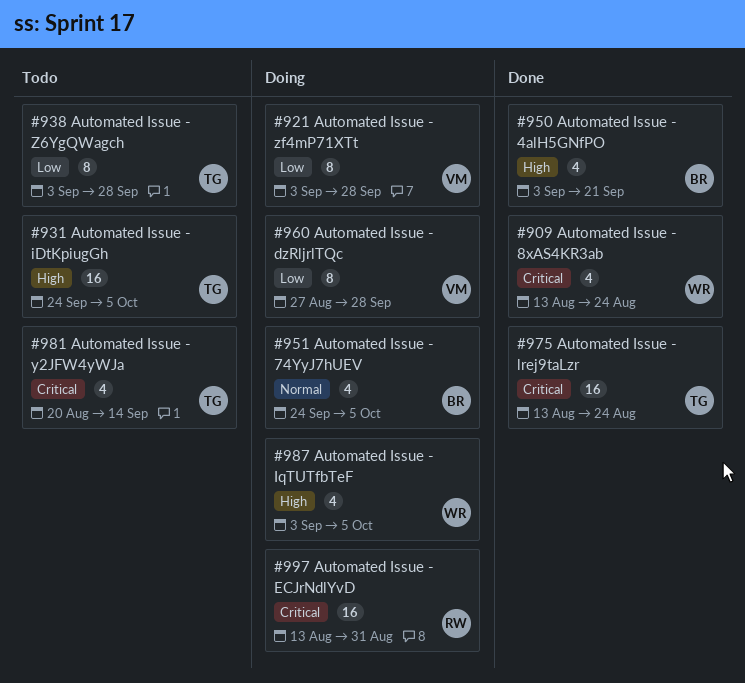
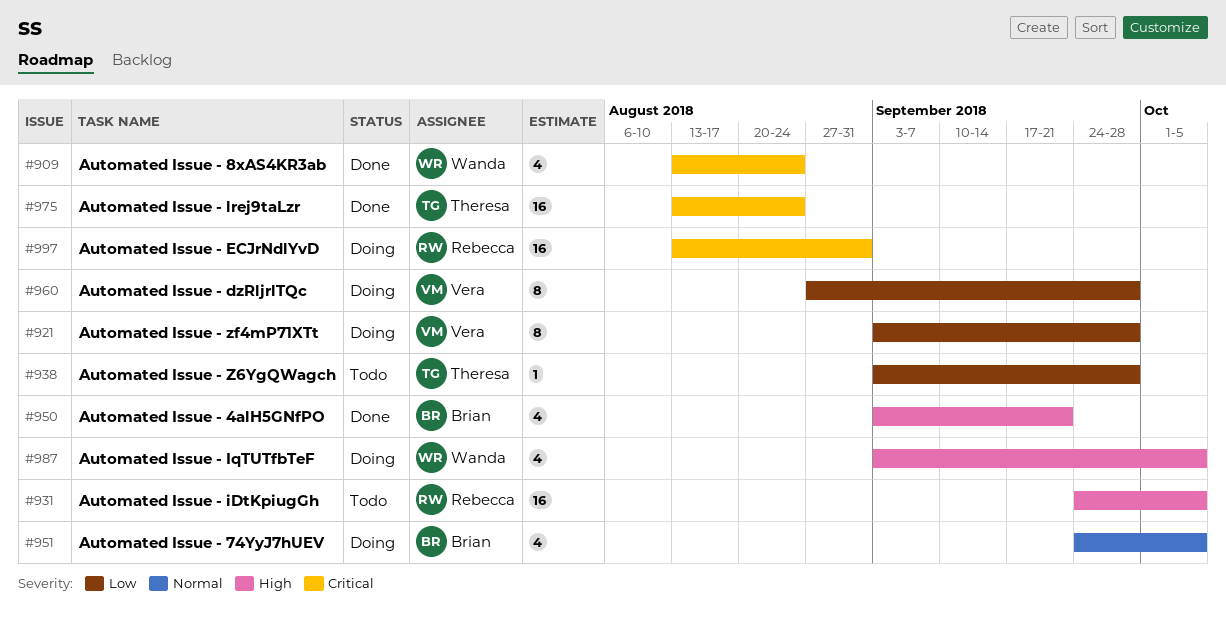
#931, owner: Theresa -> Rebecca
#938, estimate: 8 -> 1
#981: present -> none

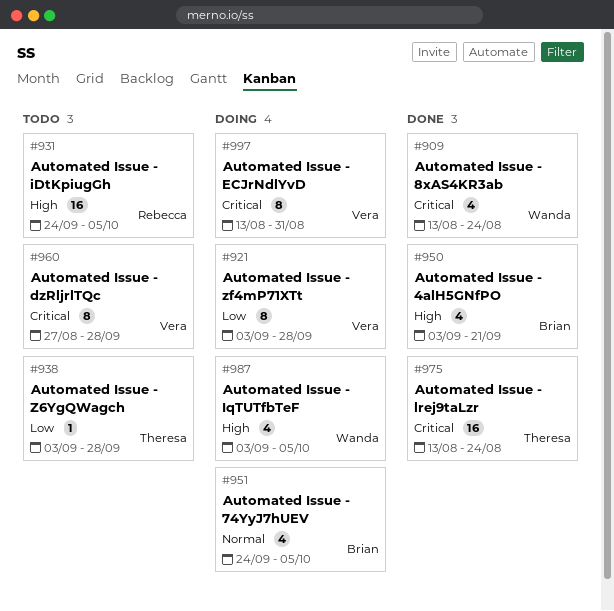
#960, status: Doing -> Todo
#960, priority: Low -> Critical
#997, owner: Rebecca -> Vera
#997, estimate: 16 -> 8

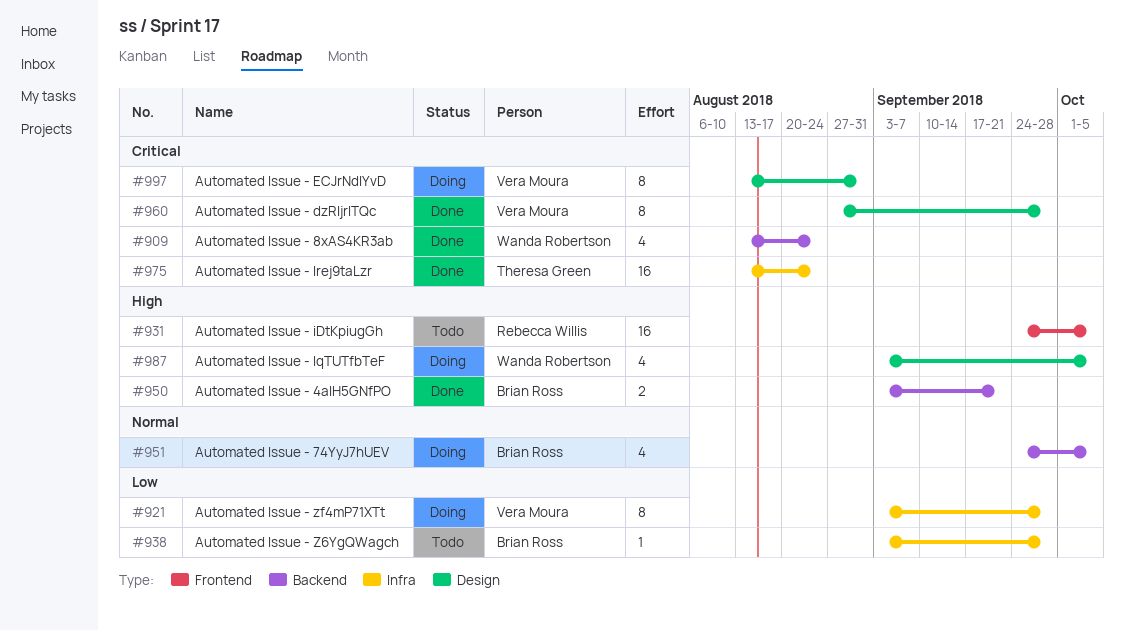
#938, owner: Theresa Green -> Brian Ross
#950, estimate: 4 -> 2
#960, status: Todo -> Done

